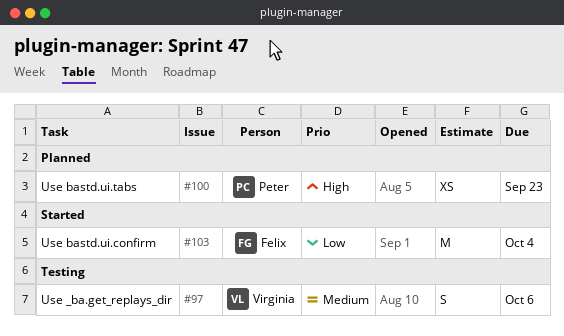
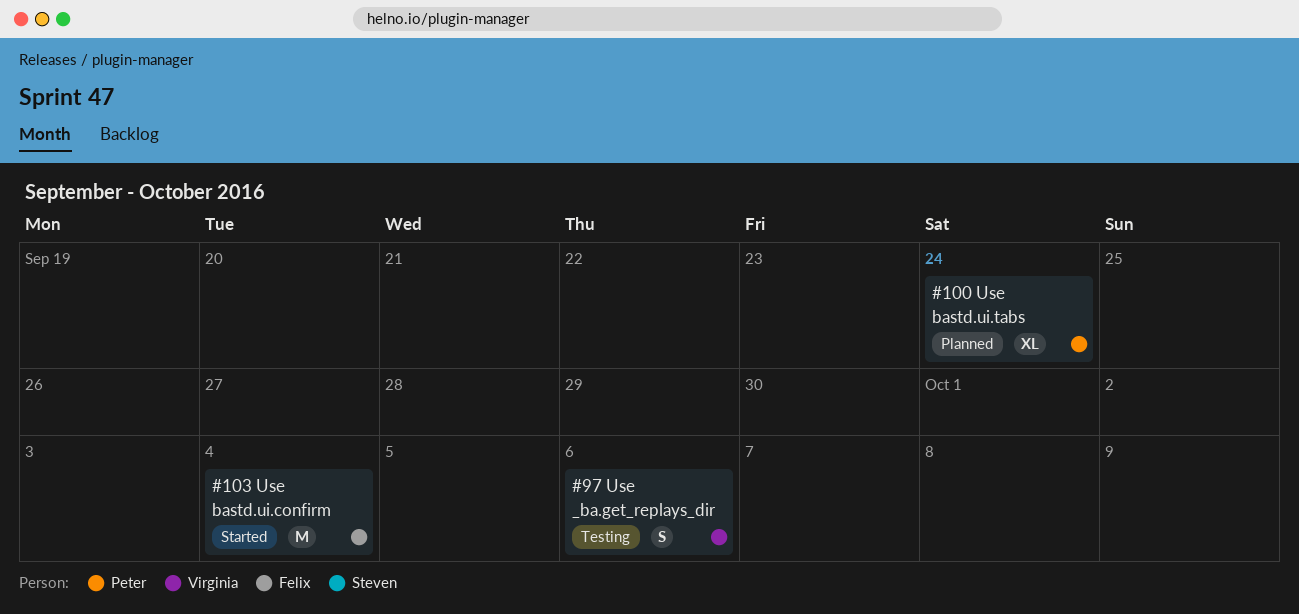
#100, estimate: XS -> XL
#100, due: Sep 23 -> Sep 24

